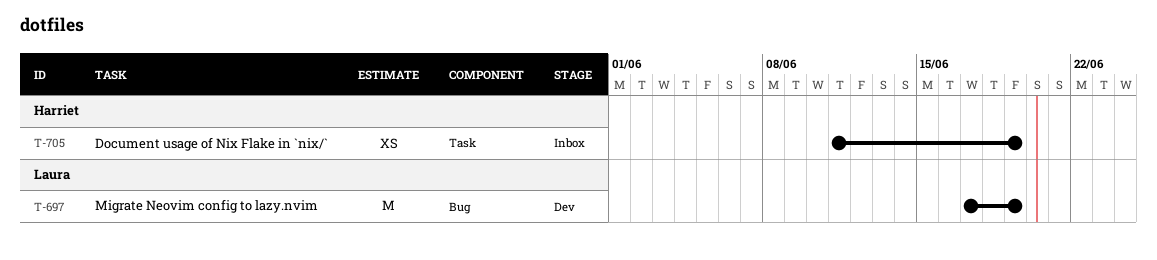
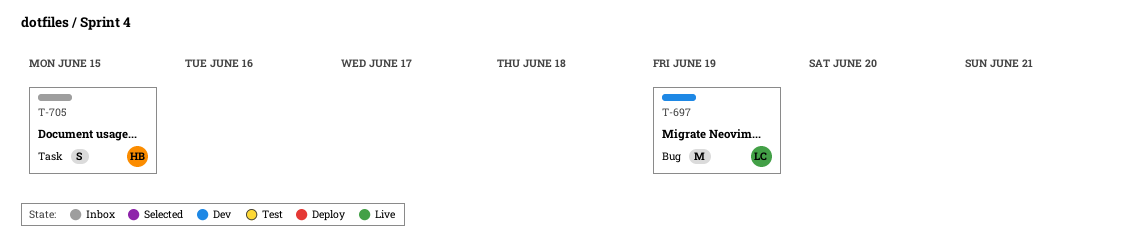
T-705, estimate: XS -> S
T-705, due: Jun 19 -> Jun 15

